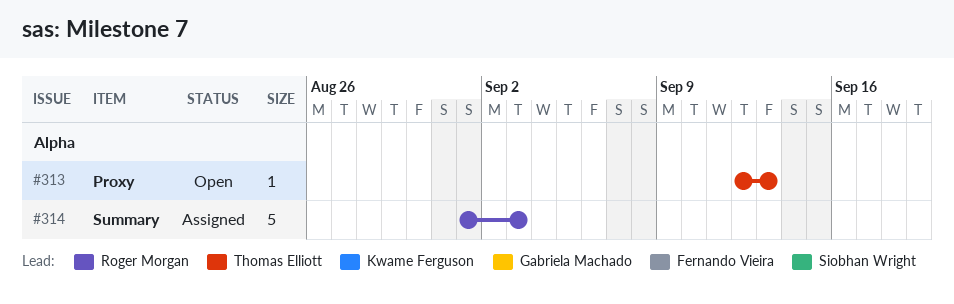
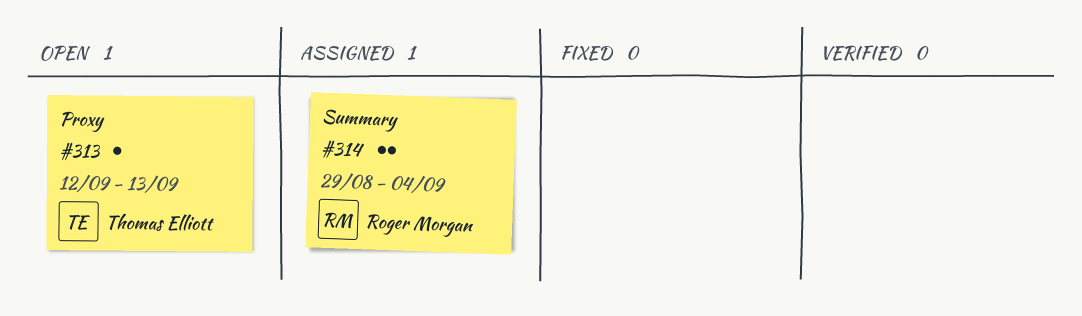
#314, estimate: 5 -> 2
#314, start: Sep 1 -> Aug 29
#314, due: Sep 3 -> Sep 4

